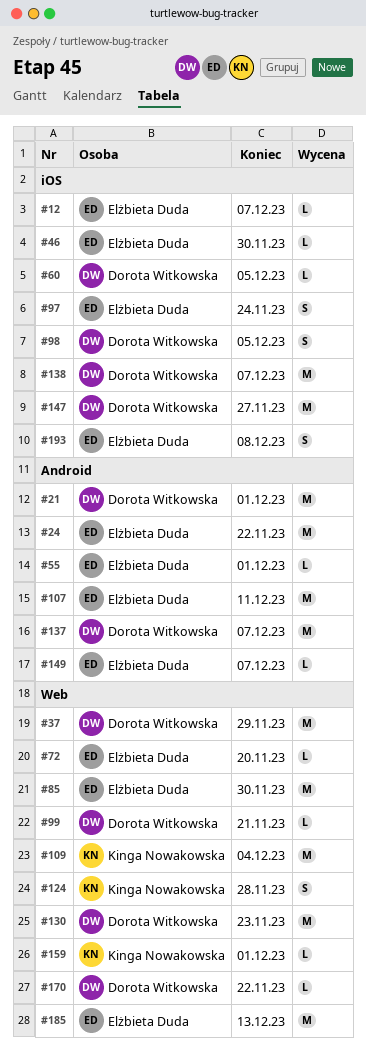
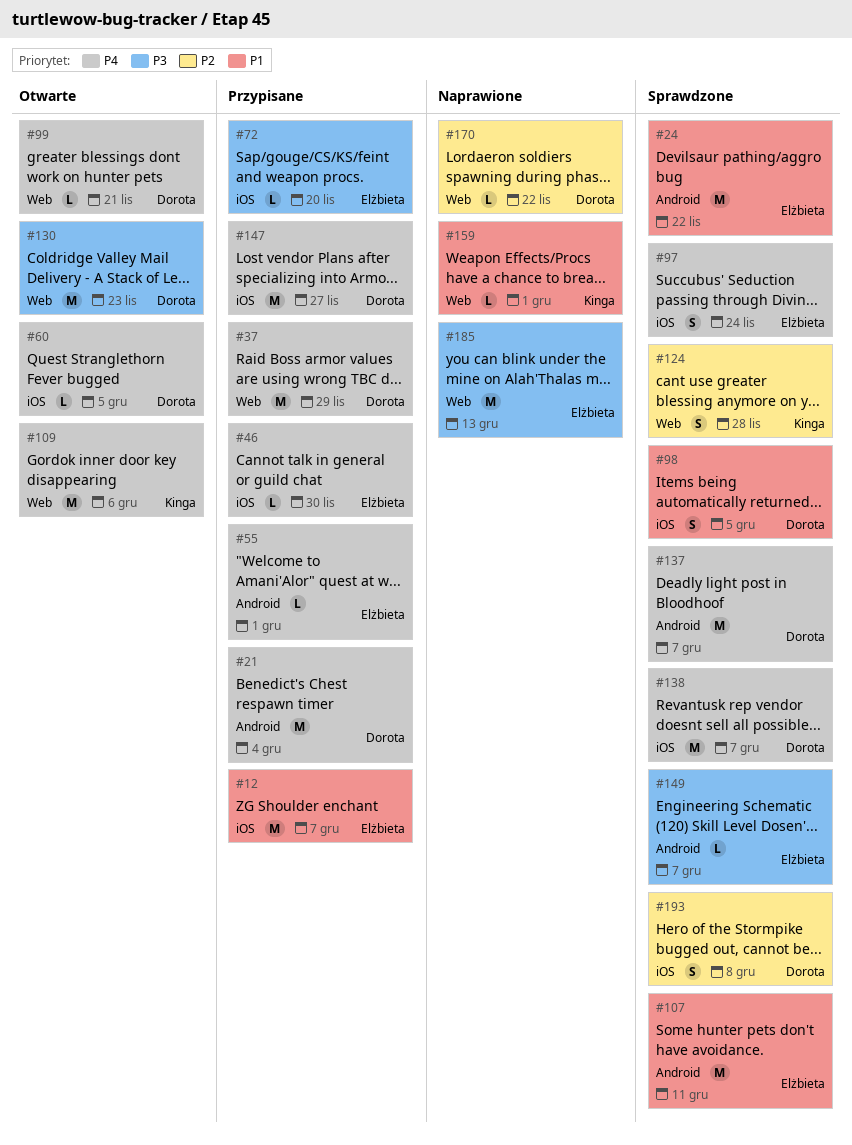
#12, estimate: L -> M
#21, due: Dec 1 -> Dec 4
#72, label: Web -> iOS
#85: present -> none
#109, due: Dec 4 -> Dec 6
#193, owner: Elżbieta Duda -> Dorota Witkowska

